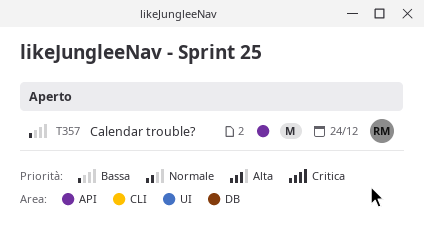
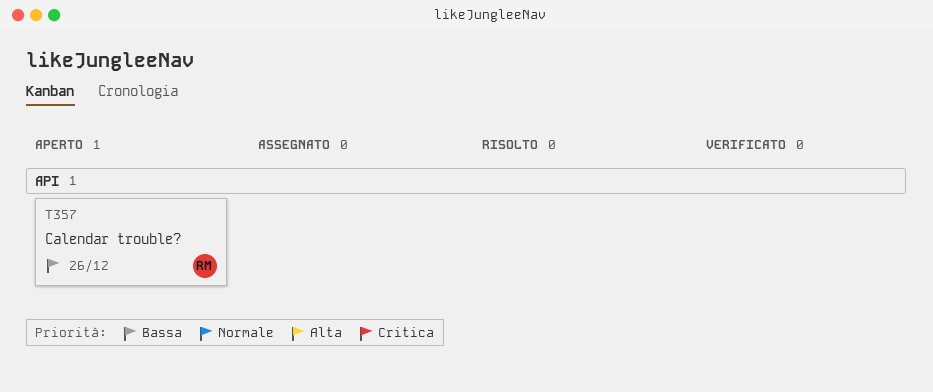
T357, due: Dec 24 -> Dec 26

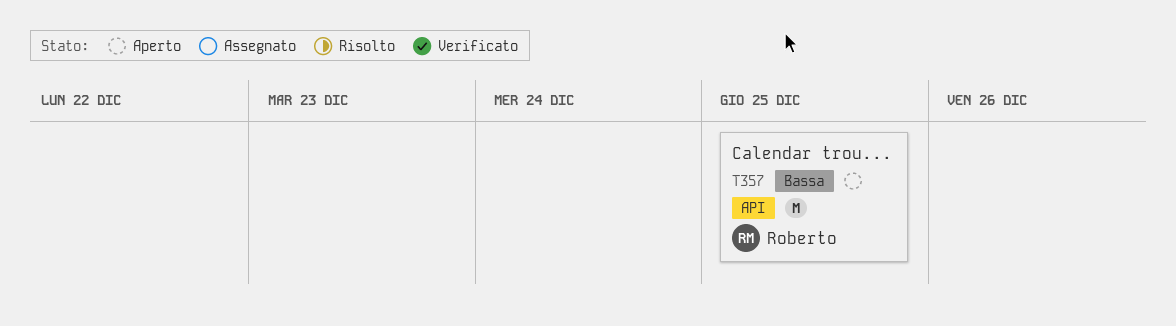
T357, due: Dec 26 -> Dec 25

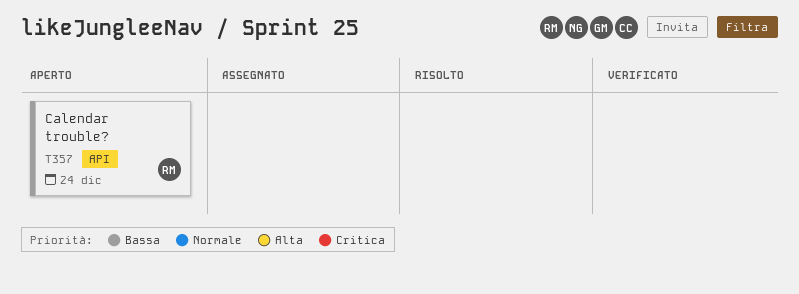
T357, due: Dec 25 -> Dec 24

